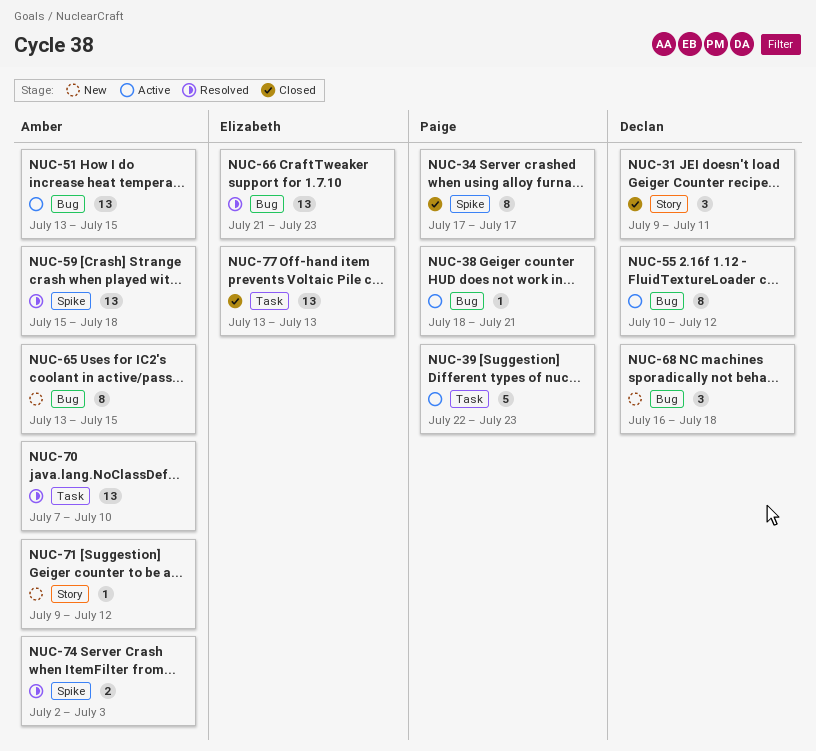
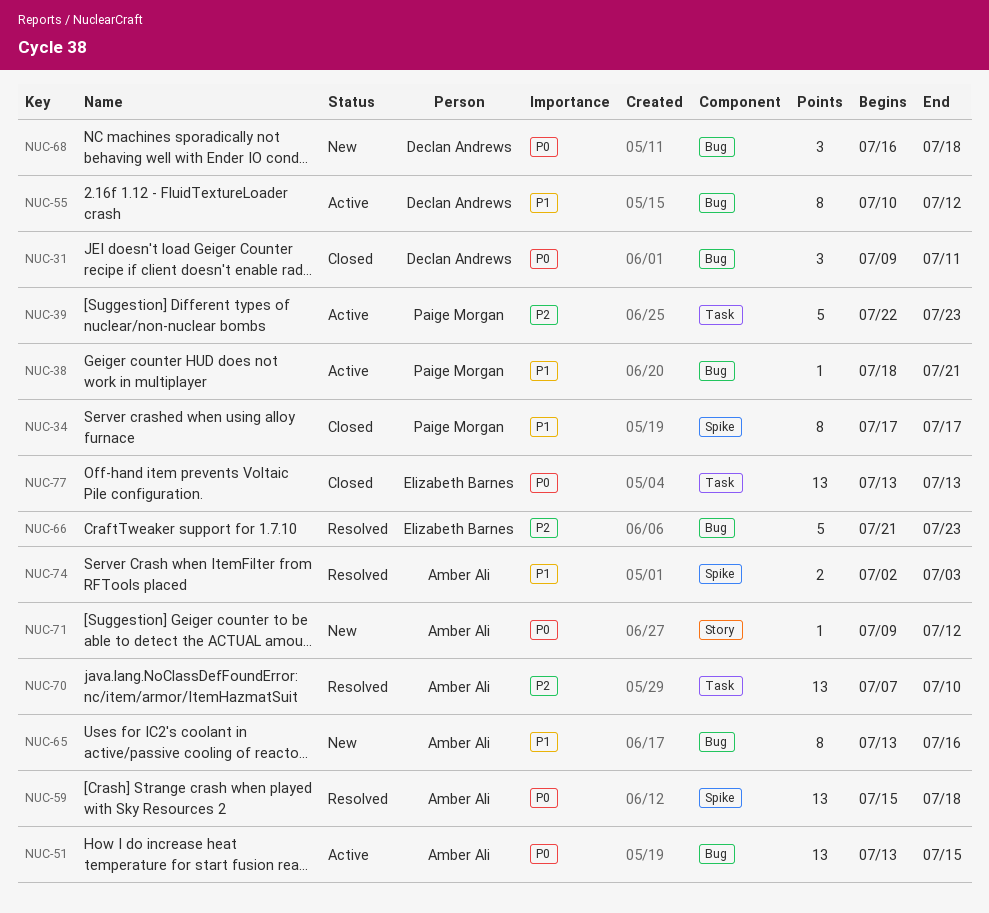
NUC-31, label: Story -> Bug
NUC-65, due: Jul 15 -> Jul 16
NUC-66, estimate: 13 -> 5

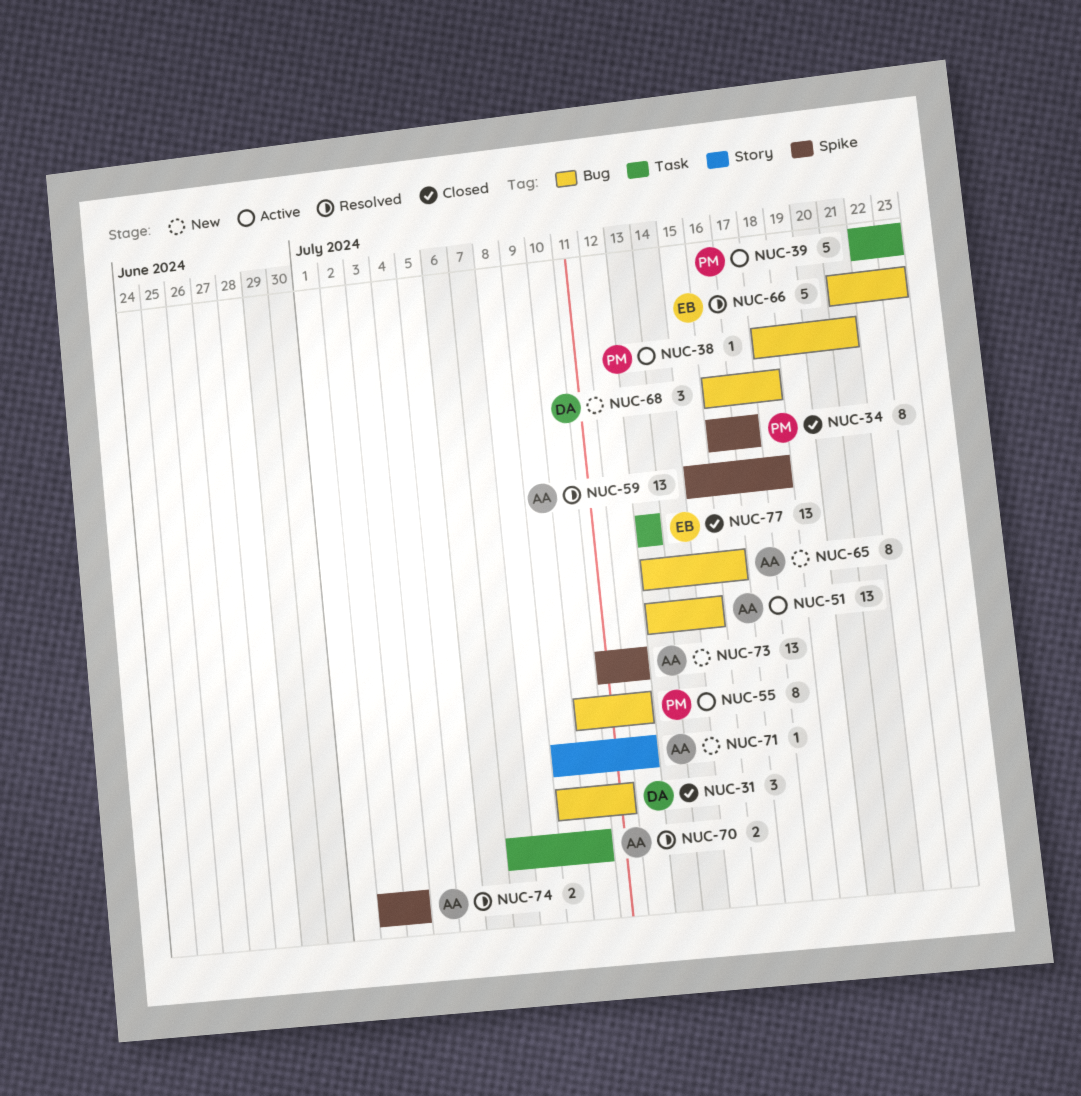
NUC-34, start: Jul 17 -> Jul 16
NUC-55, owner: Declan Andrews -> Paige Morgan
NUC-70, estimate: 13 -> 2
NUC-73: none -> present

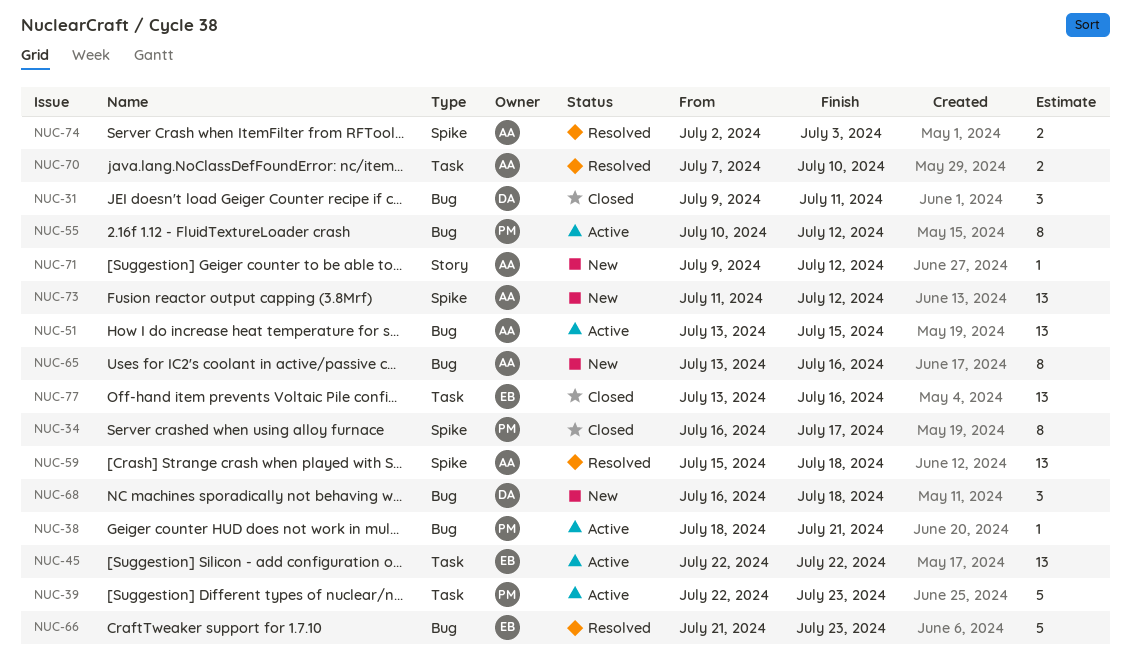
NUC-45: none -> present
NUC-77, due: Jul 13 -> Jul 16

